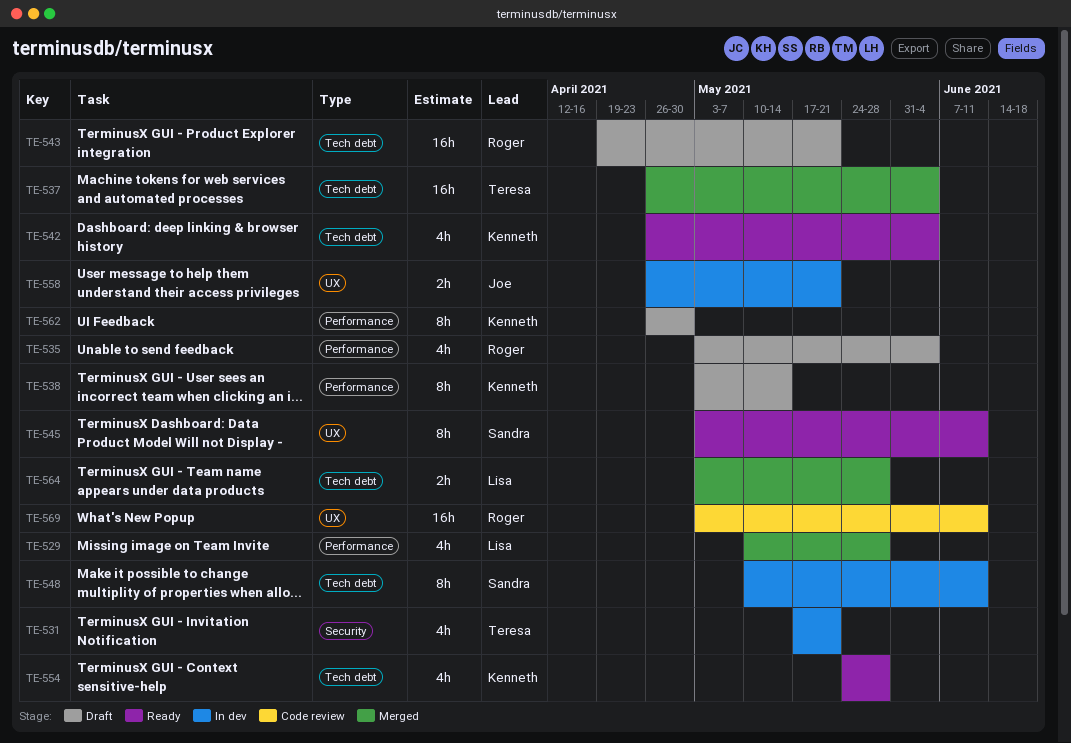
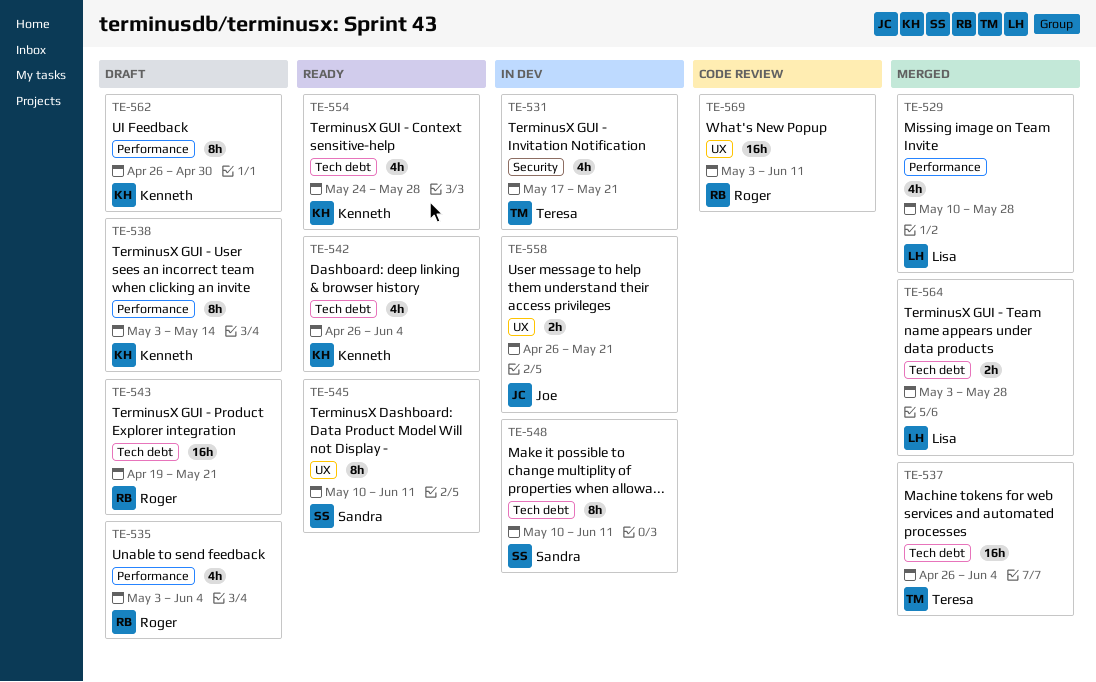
TE-545, start: May 3 -> May 10

